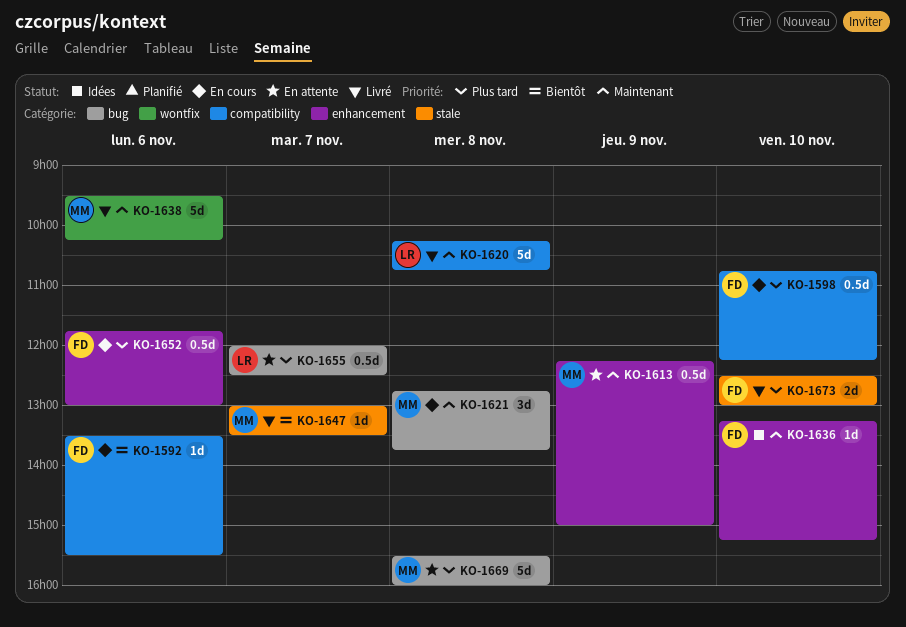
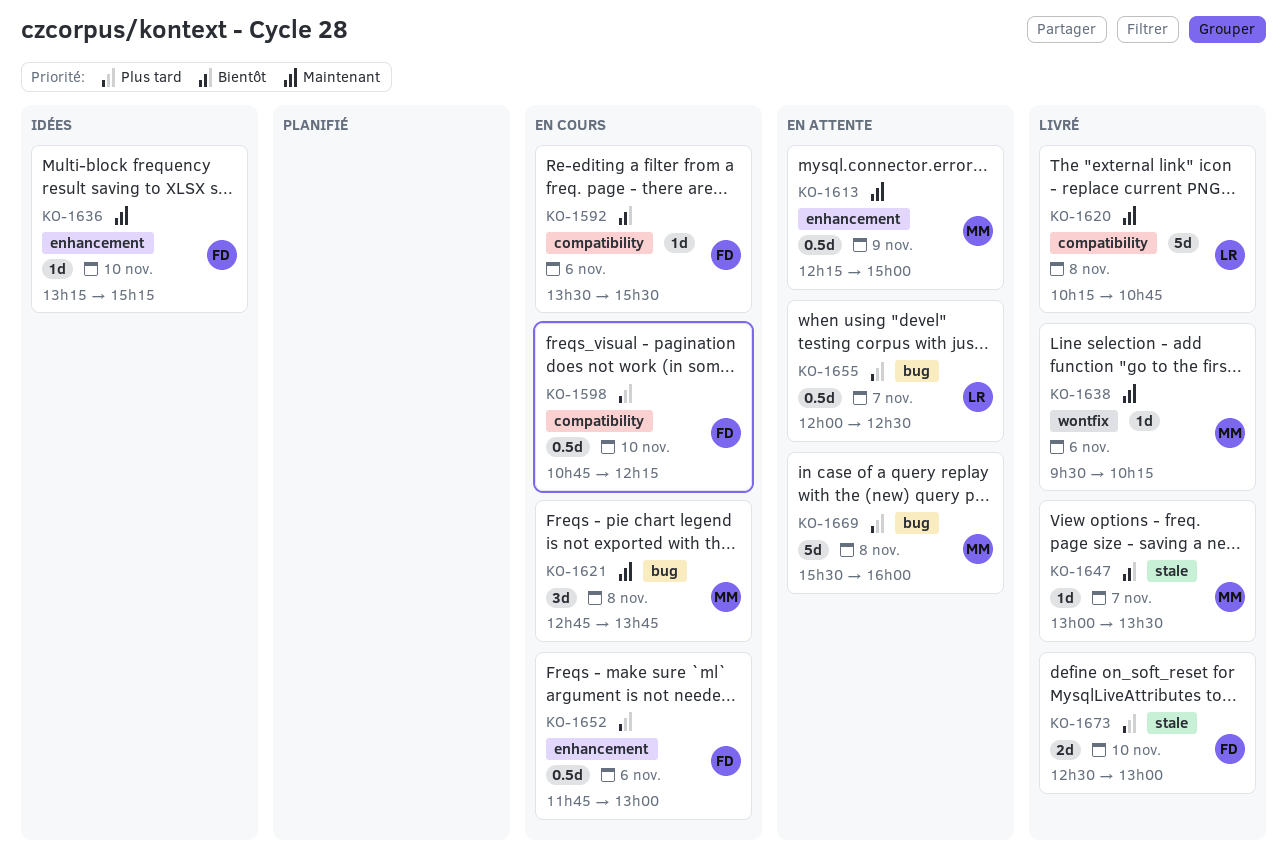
KO-1638, estimate: 5d -> 1d

